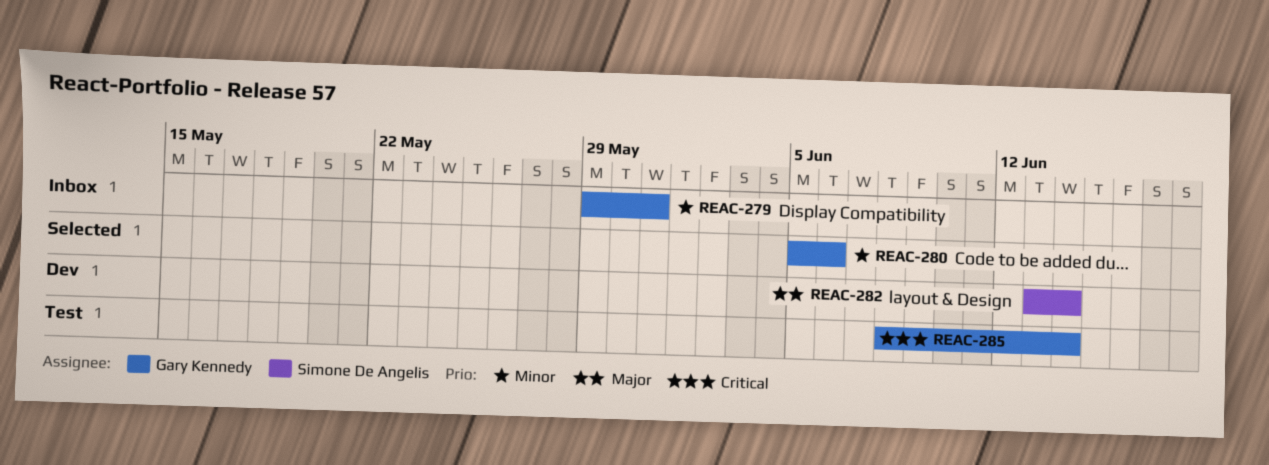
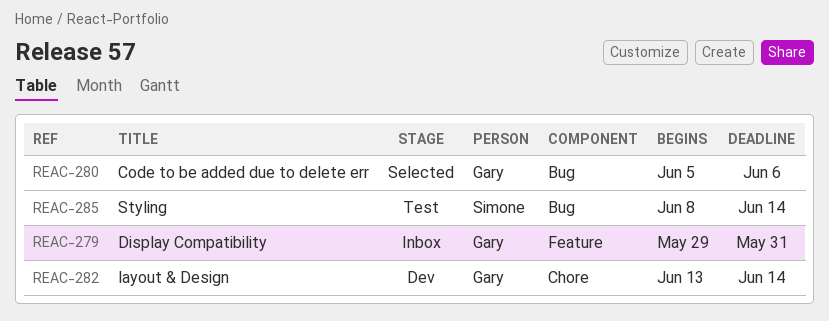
REAC-282, owner: Simone De Angelis -> Gary Kennedy
REAC-285, owner: Gary Kennedy -> Simone De Angelis

